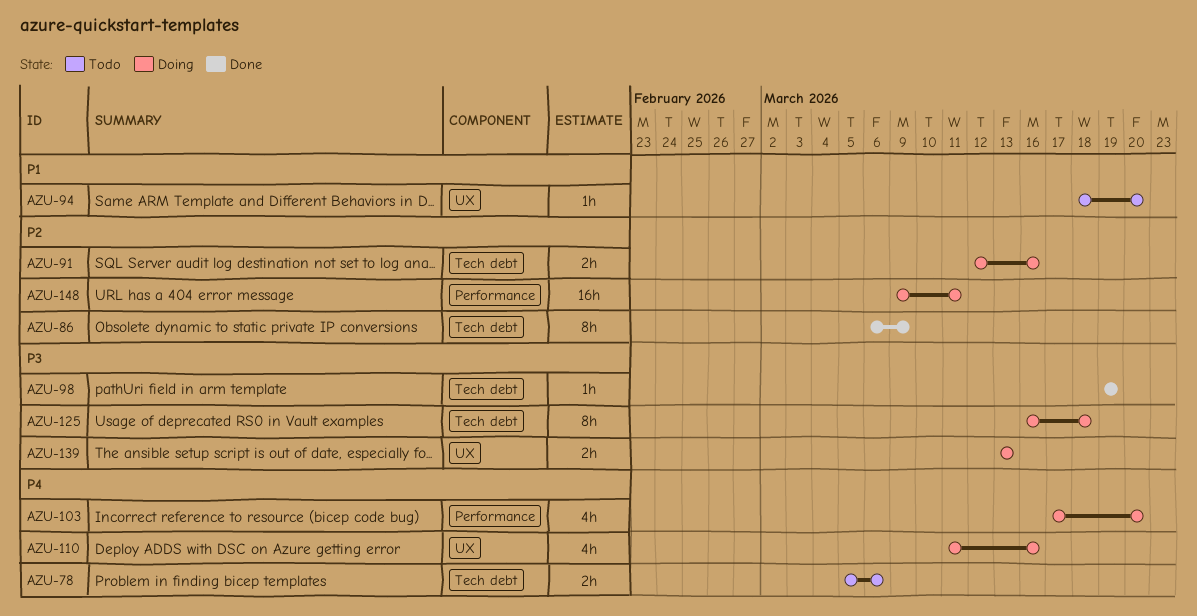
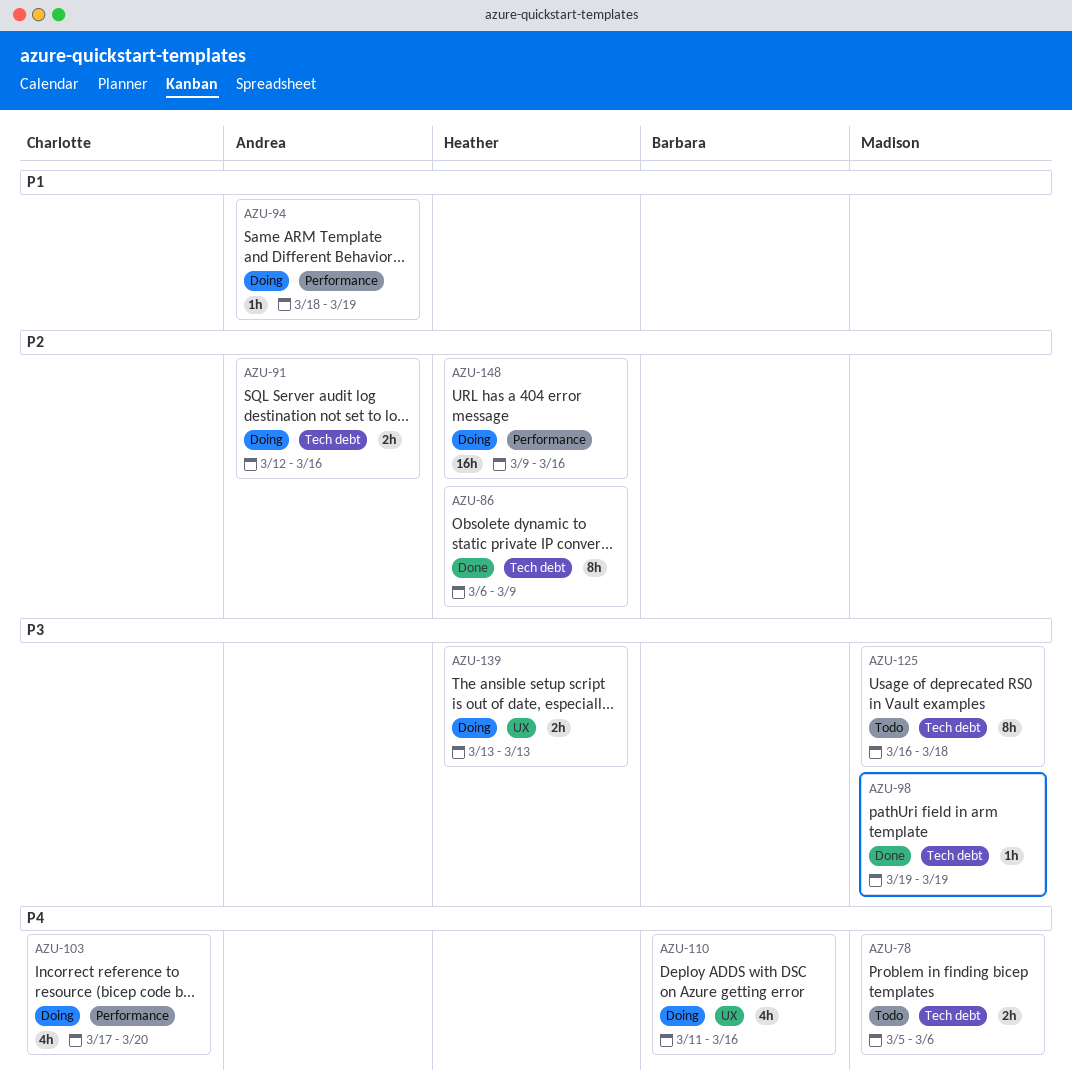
AZU-94, status: Todo -> Doing
AZU-94, label: UX -> Performance
AZU-94, due: Mar 20 -> Mar 19
AZU-125, status: Doing -> Todo
AZU-148, due: Mar 11 -> Mar 16

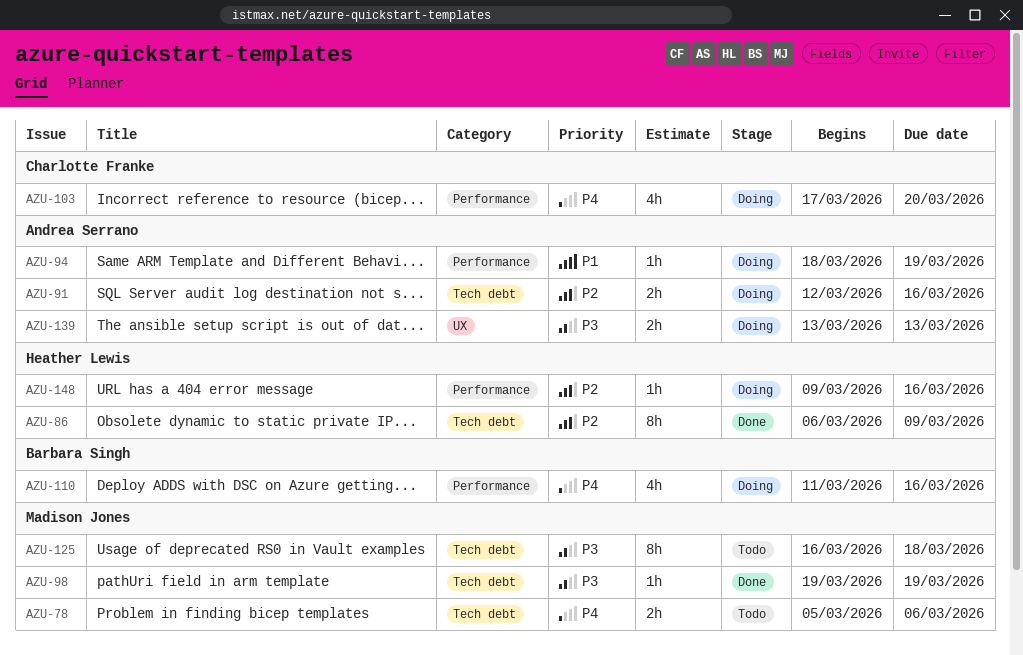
AZU-110, label: UX -> Performance
AZU-139, owner: Heather Lewis -> Andrea Serrano
AZU-148, estimate: 16h -> 1h

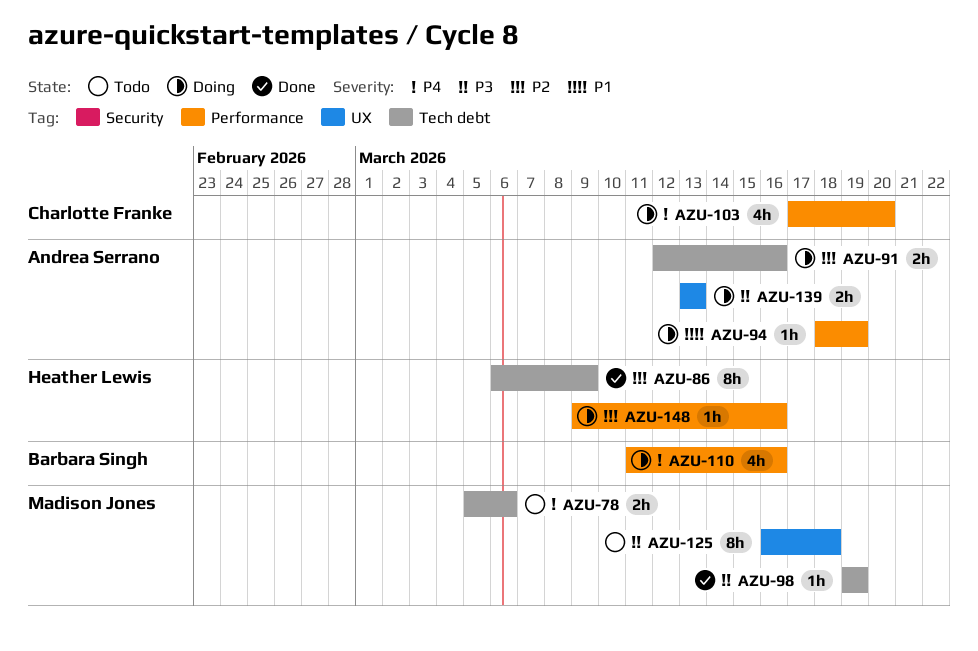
AZU-125, label: Tech debt -> UX

